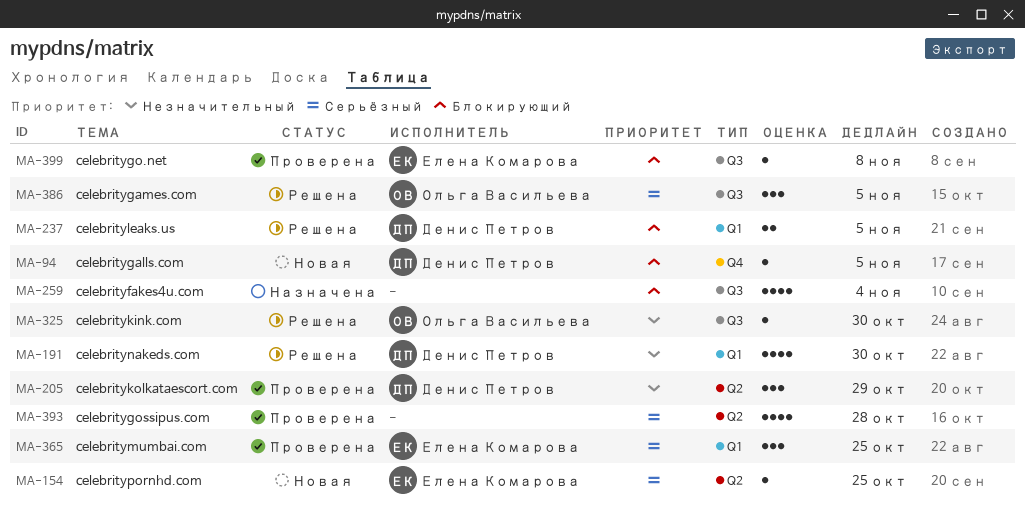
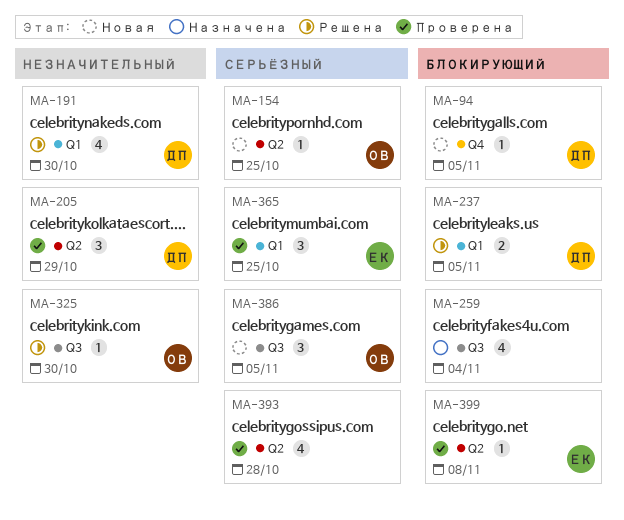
MA-154, owner: Елена Комарова -> Ольга Васильева
MA-386, status: Решена -> Новая
MA-399, label: Q3 -> Q2

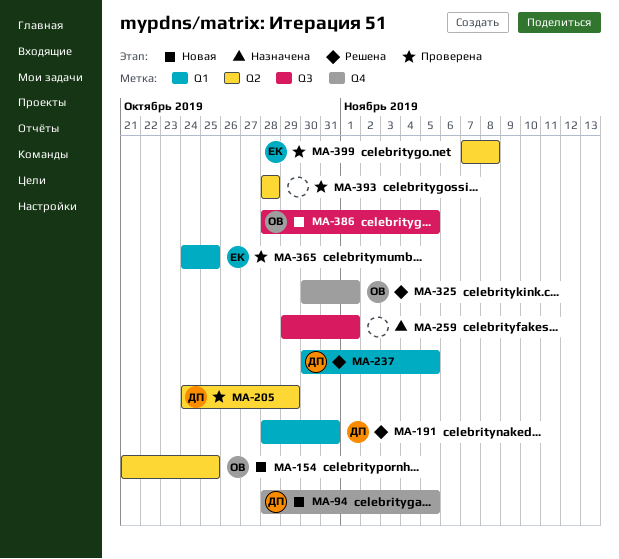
MA-191, due: Oct 30 -> Oct 31
MA-259, due: Nov 4 -> Nov 1
MA-325, label: Q3 -> Q4
MA-325, due: Oct 30 -> Nov 1

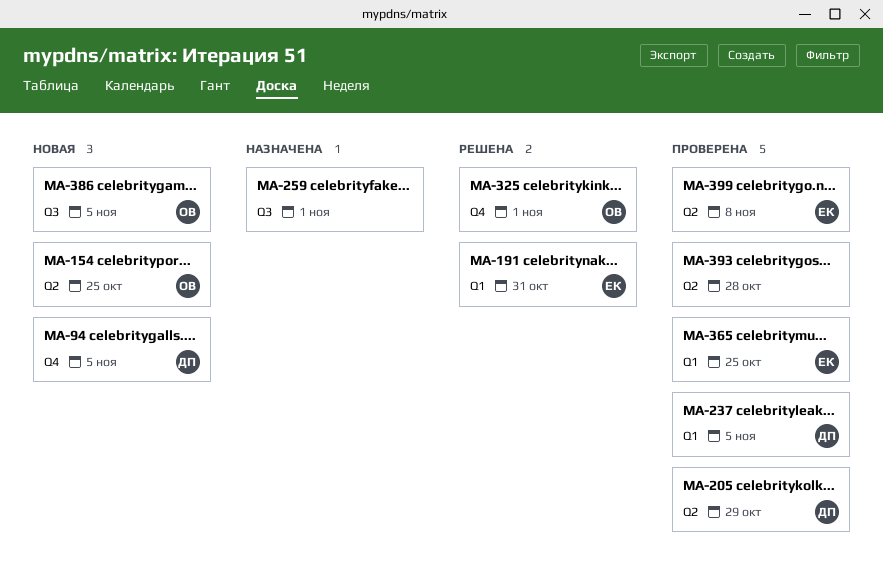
MA-191, owner: ДП -> ЕК
MA-237, status: Решена -> Проверена

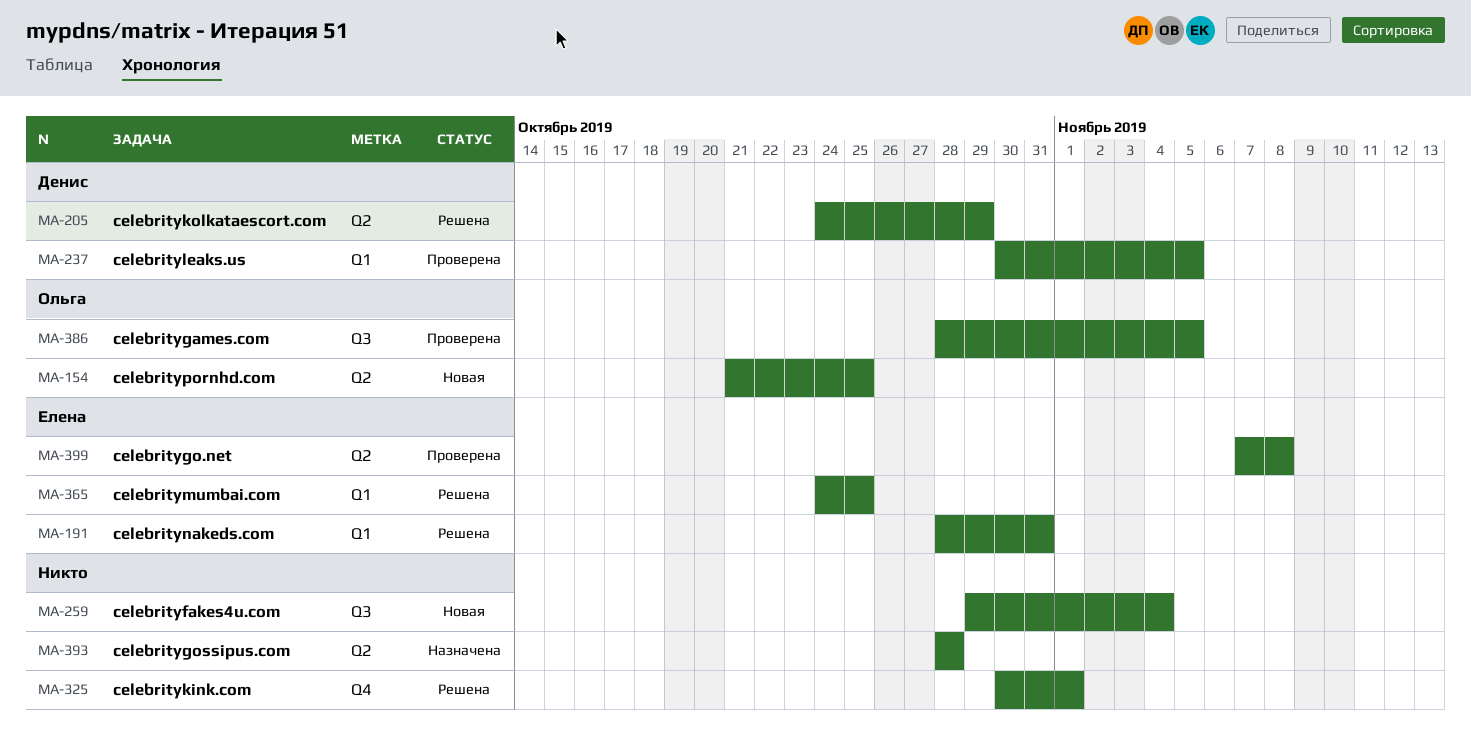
MA-94: present -> none
MA-205, status: Проверена -> Решена
MA-259, status: Назначена -> Новая
MA-259, due: Nov 1 -> Nov 4
MA-325, owner: Ольга -> none
MA-365, status: Проверена -> Решена
MA-386, status: Новая -> Проверена
MA-393, status: Проверена -> Назначена

